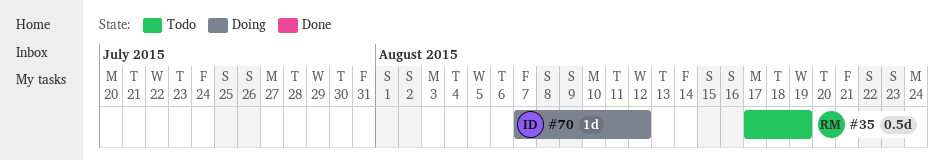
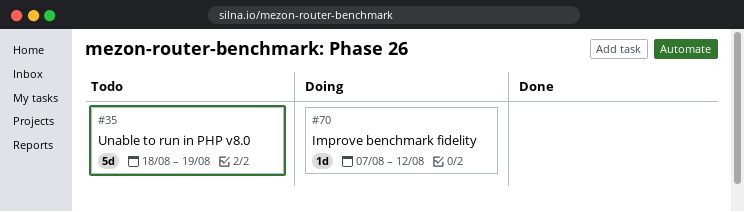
#35, estimate: 0.5d -> 5d
#35, start: Aug 17 -> Aug 18

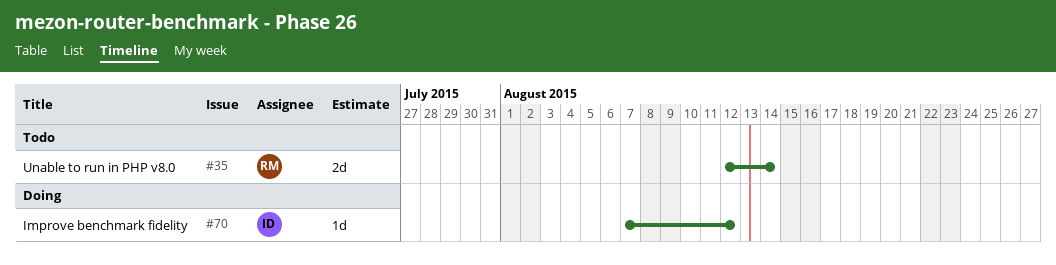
#35, estimate: 5d -> 2d
#35, start: Aug 18 -> Aug 12
#35, due: Aug 19 -> Aug 14

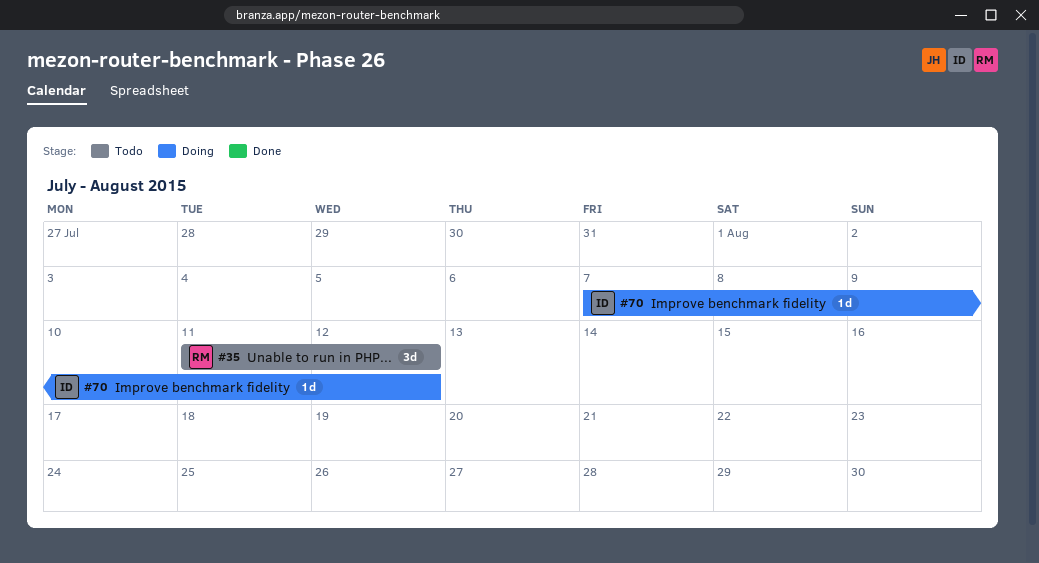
#35, estimate: 2d -> 3d
#35, start: Aug 12 -> Aug 11
#35, due: Aug 14 -> Aug 12

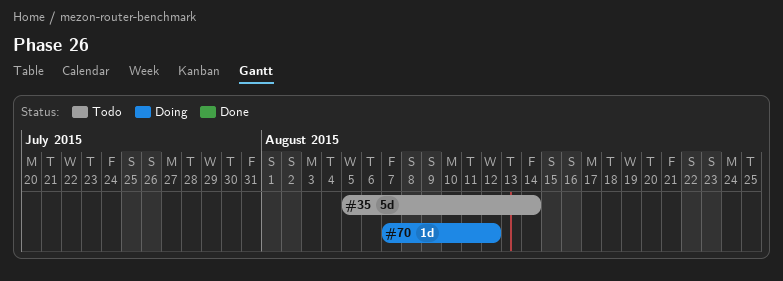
#35, estimate: 3d -> 5d
#35, start: Aug 11 -> Aug 5
#35, due: Aug 12 -> Aug 14

